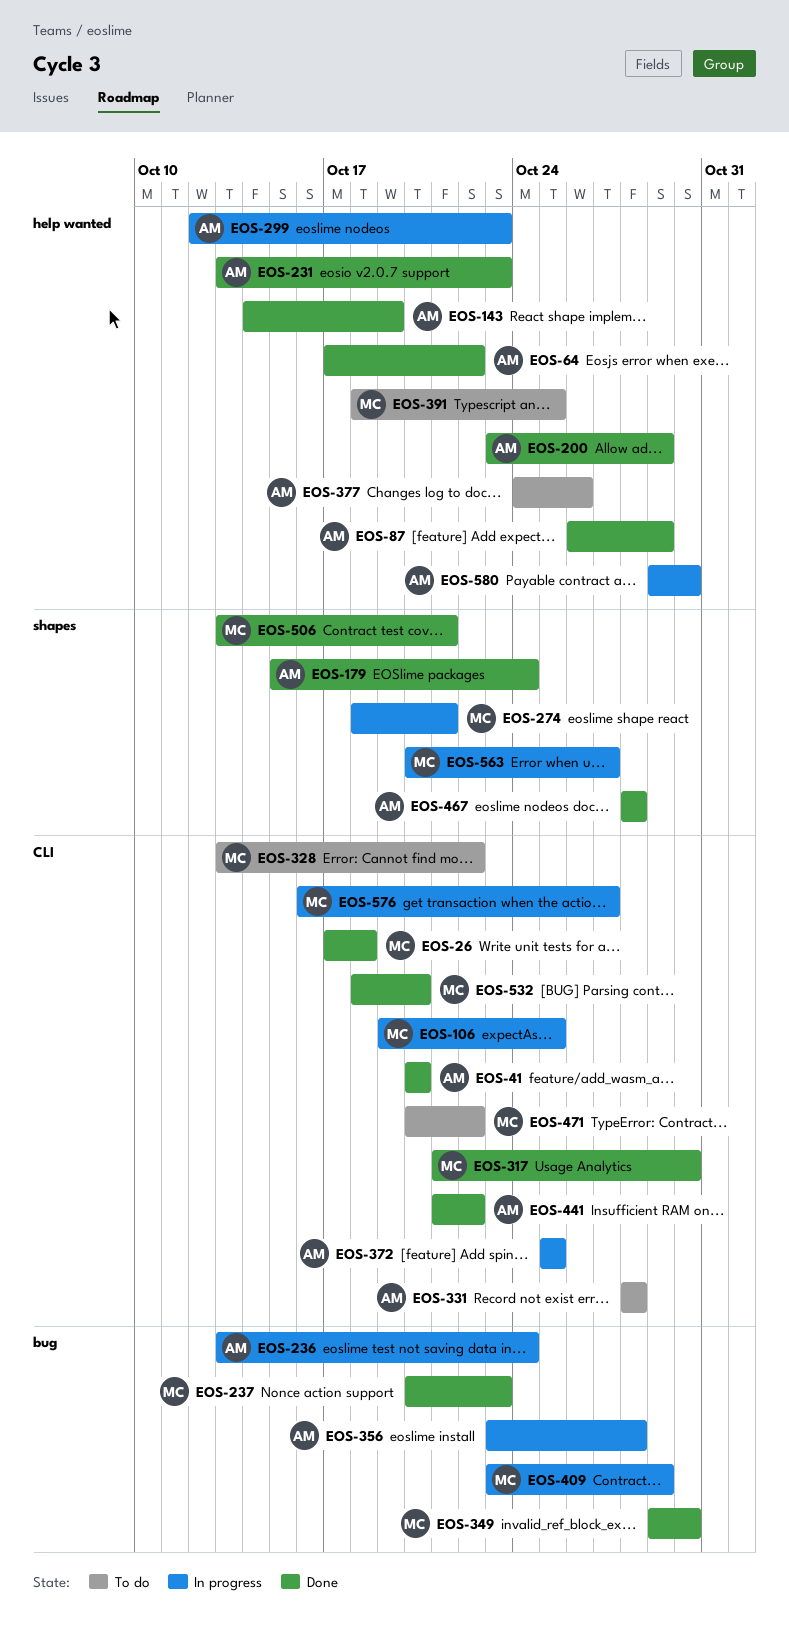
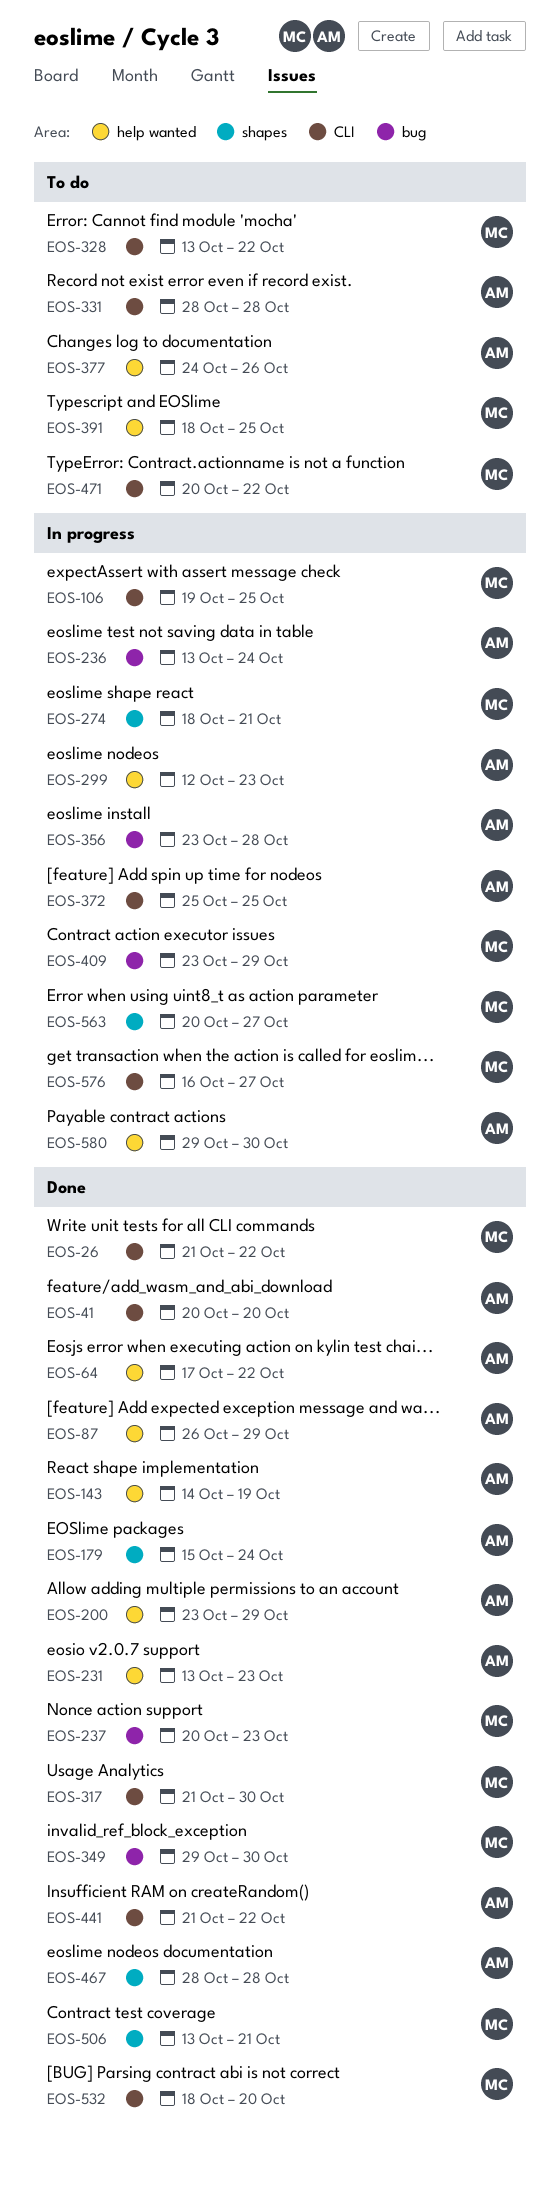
EOS-26, start: Oct 17 -> Oct 21
EOS-26, due: Oct 18 -> Oct 22

